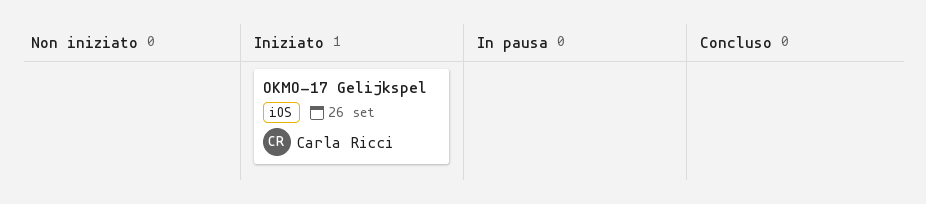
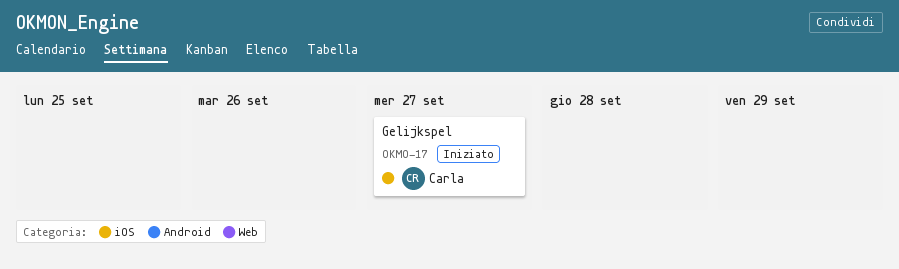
OKMO-17, due: Sep 26 -> Sep 27

